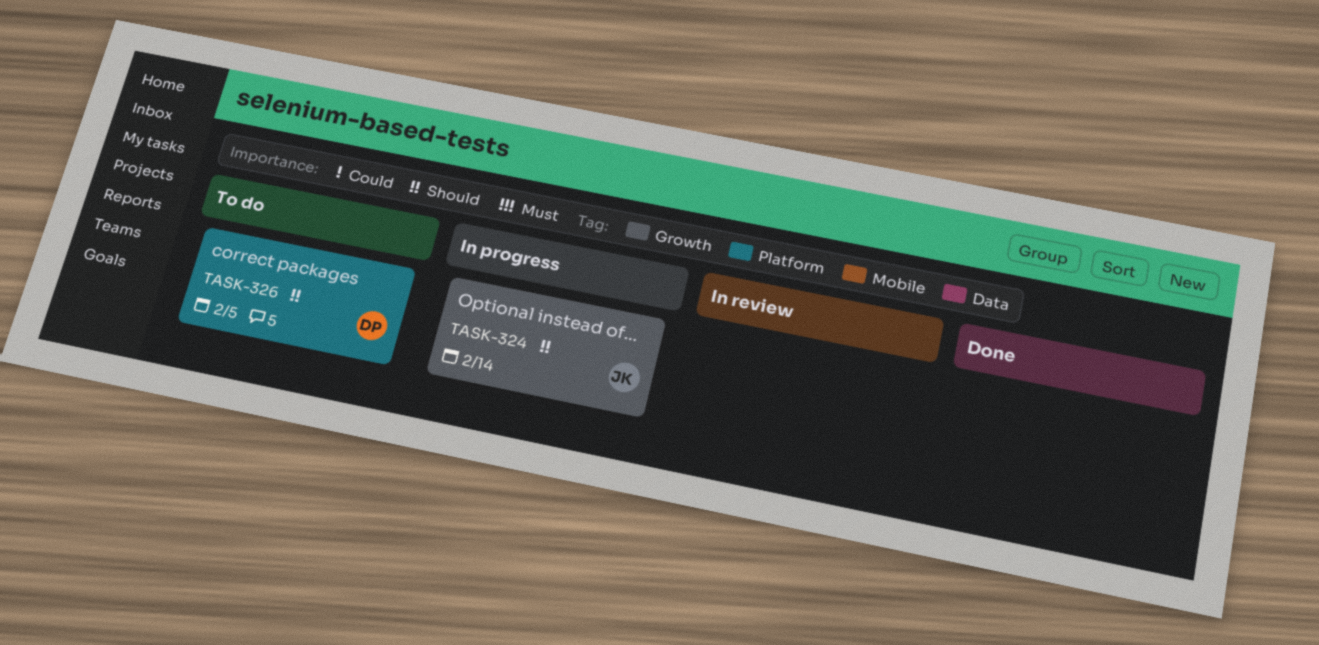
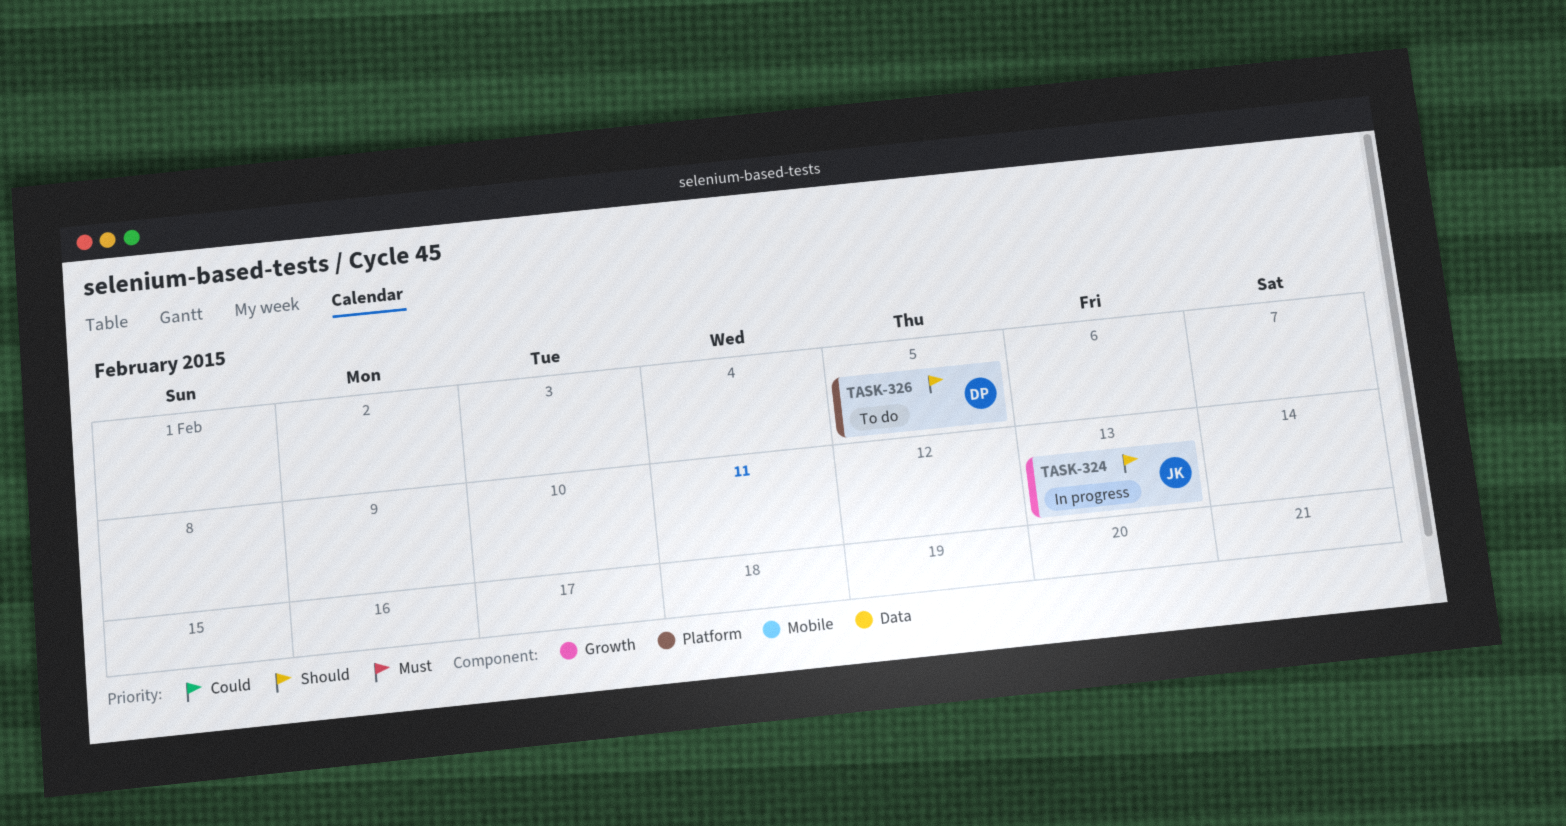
TASK-324, due: Feb 14 -> Feb 13

